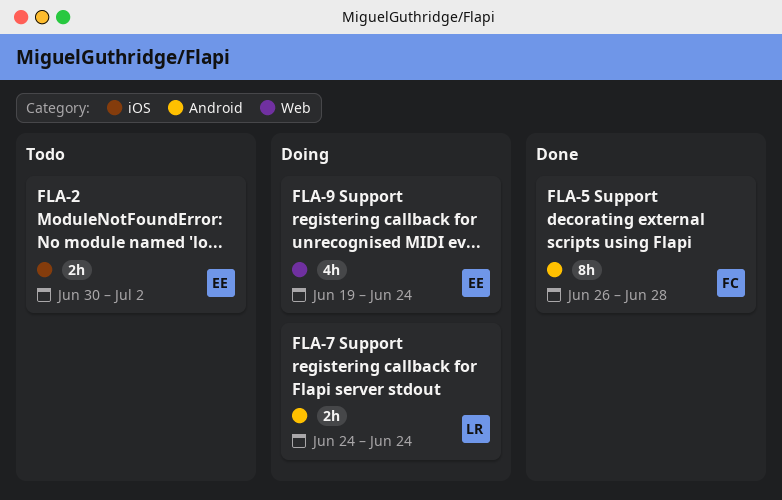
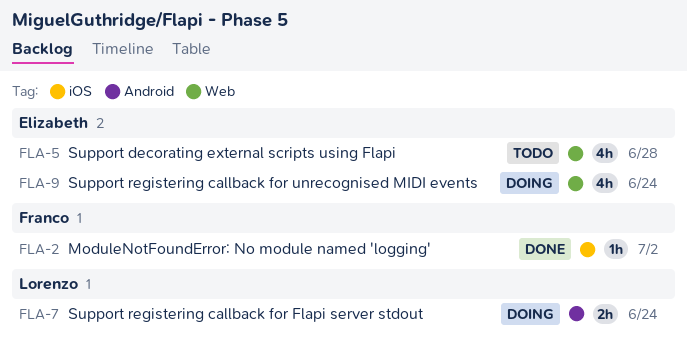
FLA-2, status: Todo -> Done
FLA-2, owner: Elizabeth -> Franco
FLA-2, estimate: 2h -> 1h
FLA-5, status: Done -> Todo
FLA-5, owner: Franco -> Elizabeth
FLA-5, label: Android -> Web
FLA-5, estimate: 8h -> 4h

